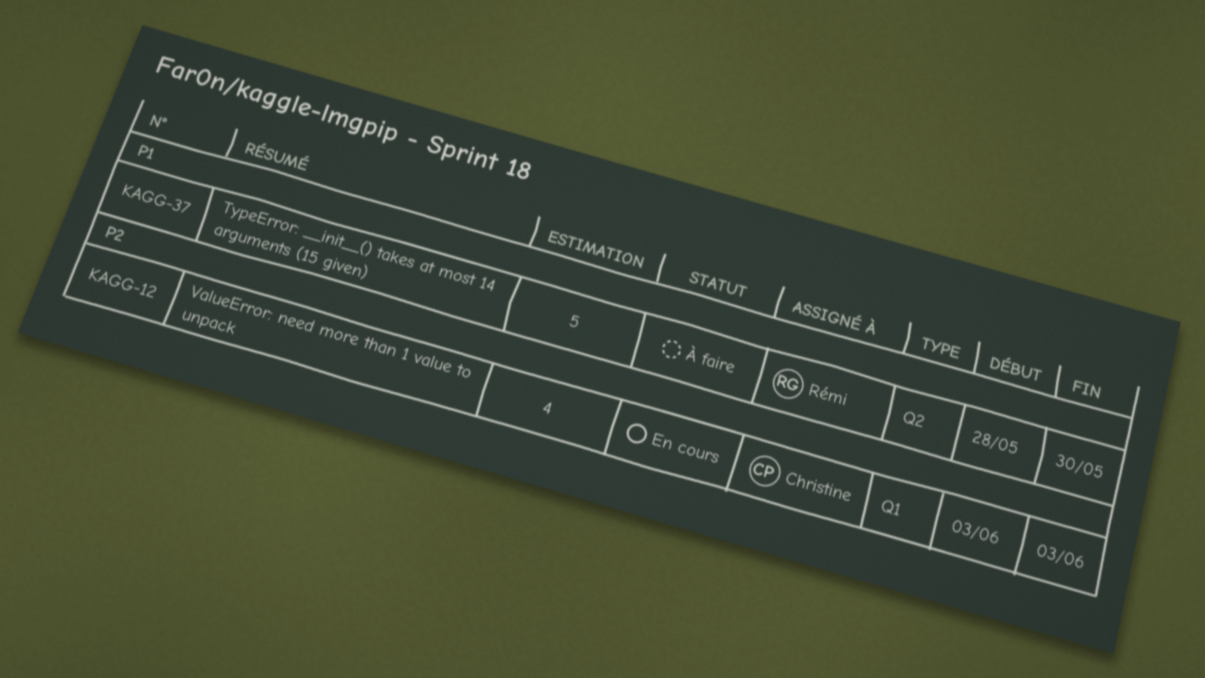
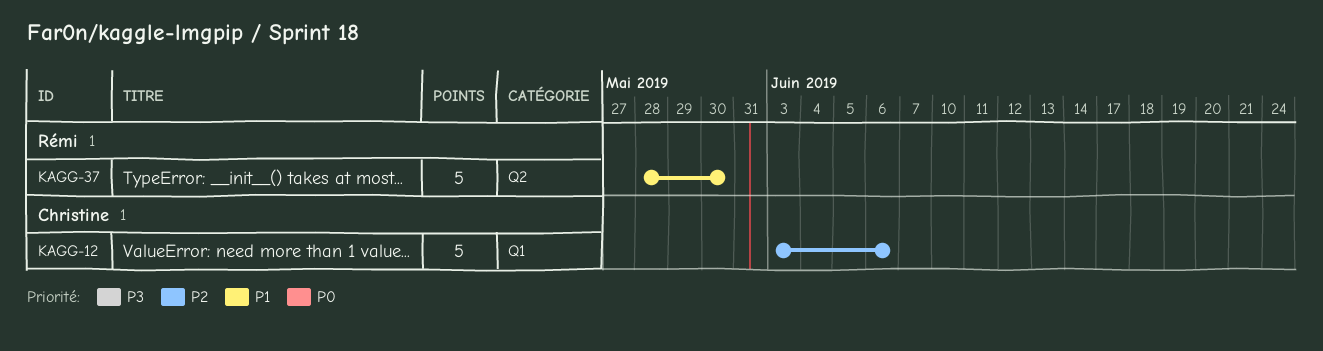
KAGG-12, estimate: 4 -> 5
KAGG-12, due: Jun 3 -> Jun 6

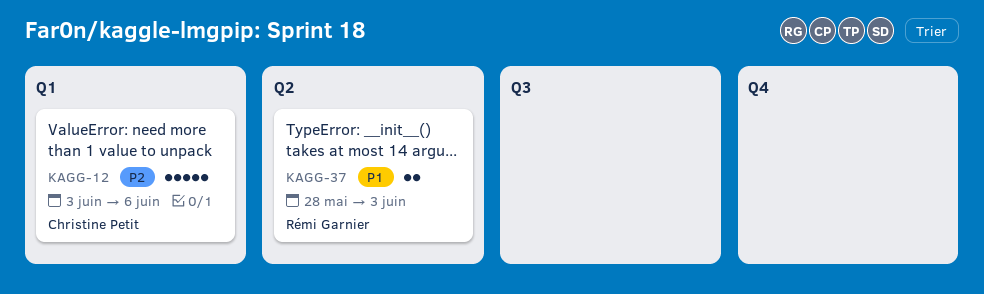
KAGG-37, estimate: 5 -> 2
KAGG-37, due: May 30 -> Jun 3

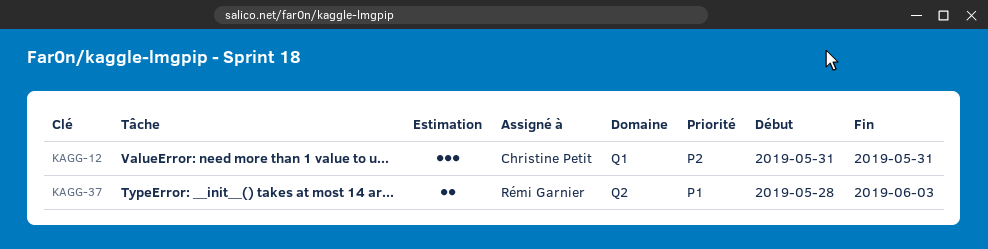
KAGG-12, estimate: 5 -> 3
KAGG-12, start: Jun 3 -> May 31
KAGG-12, due: Jun 6 -> May 31

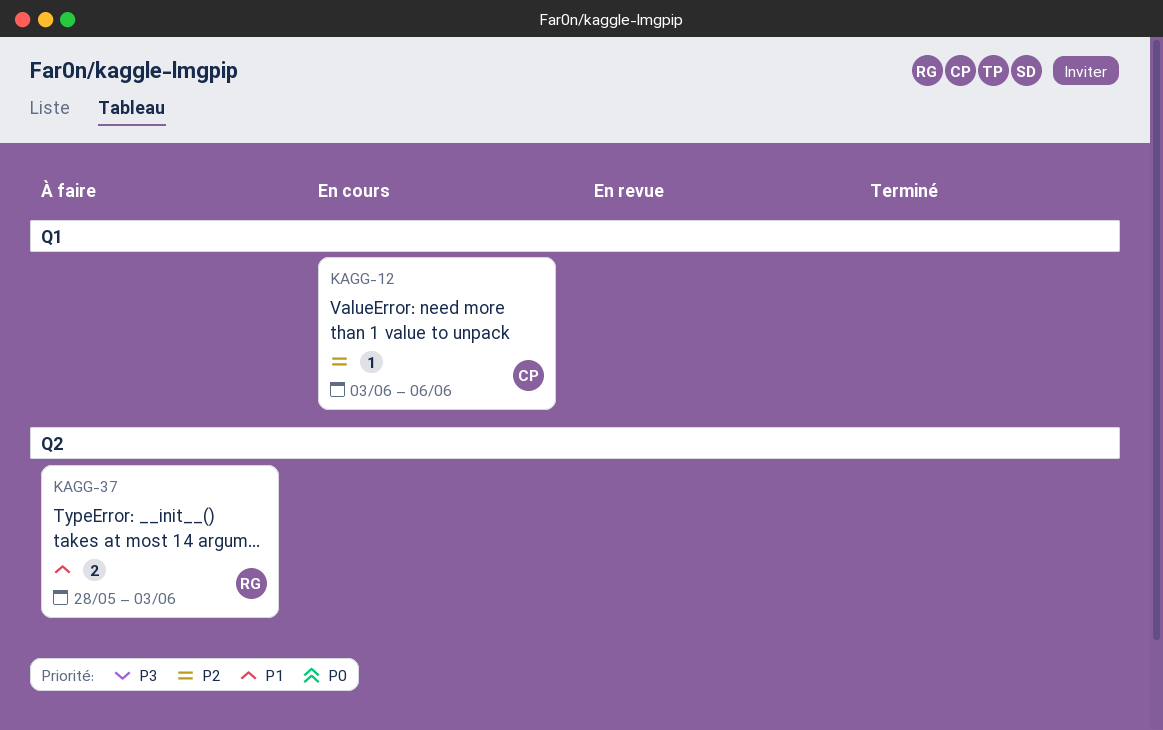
KAGG-12, estimate: 3 -> 1
KAGG-12, start: May 31 -> Jun 3
KAGG-12, due: May 31 -> Jun 6

